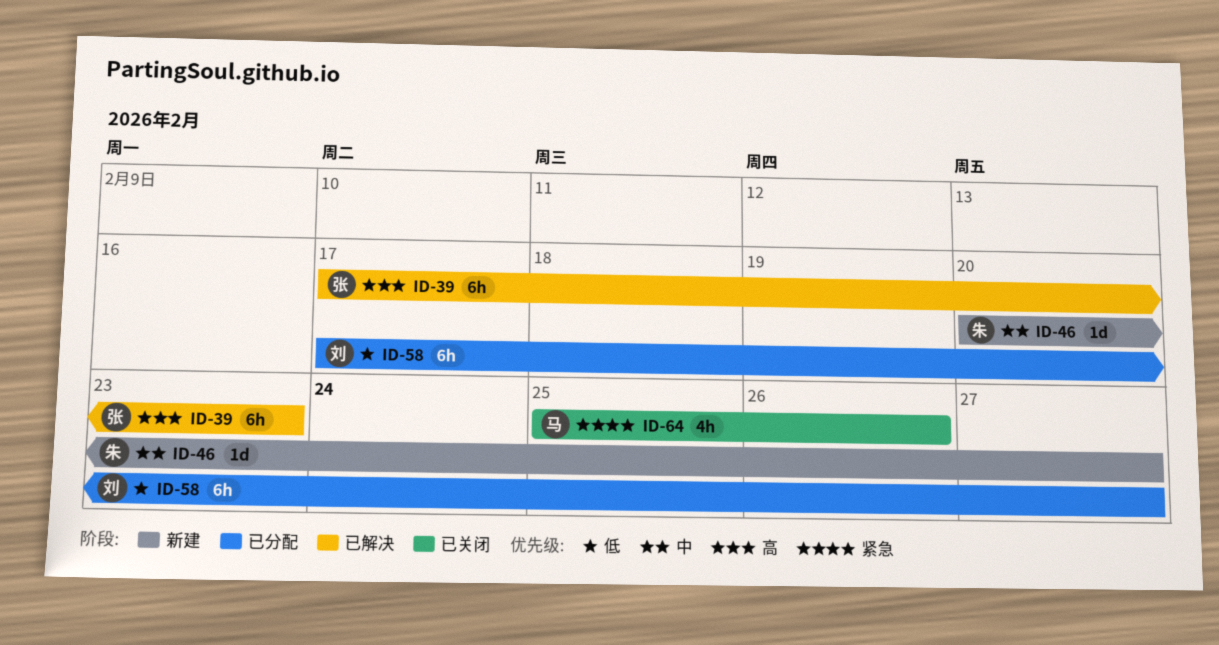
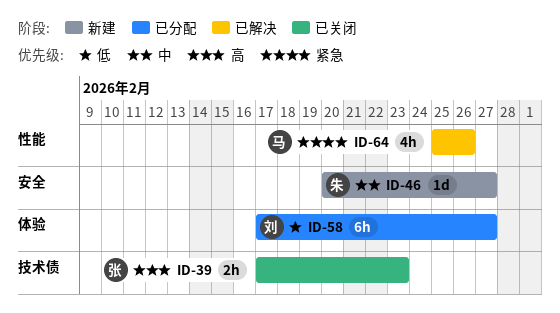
ID-39, status: 已解决 -> 已关闭
ID-39, estimate: 6h -> 2h
ID-64, status: 已关闭 -> 已解决

